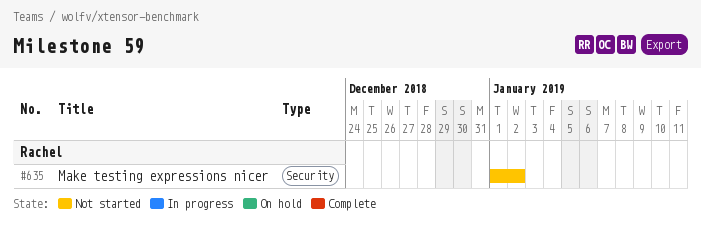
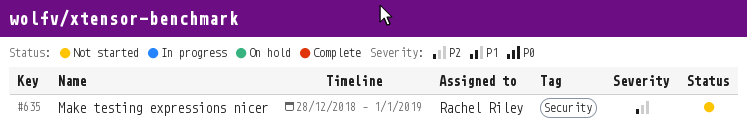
#635, start: Jan 1 -> Dec 28
#635, due: Jan 2 -> Jan 1

